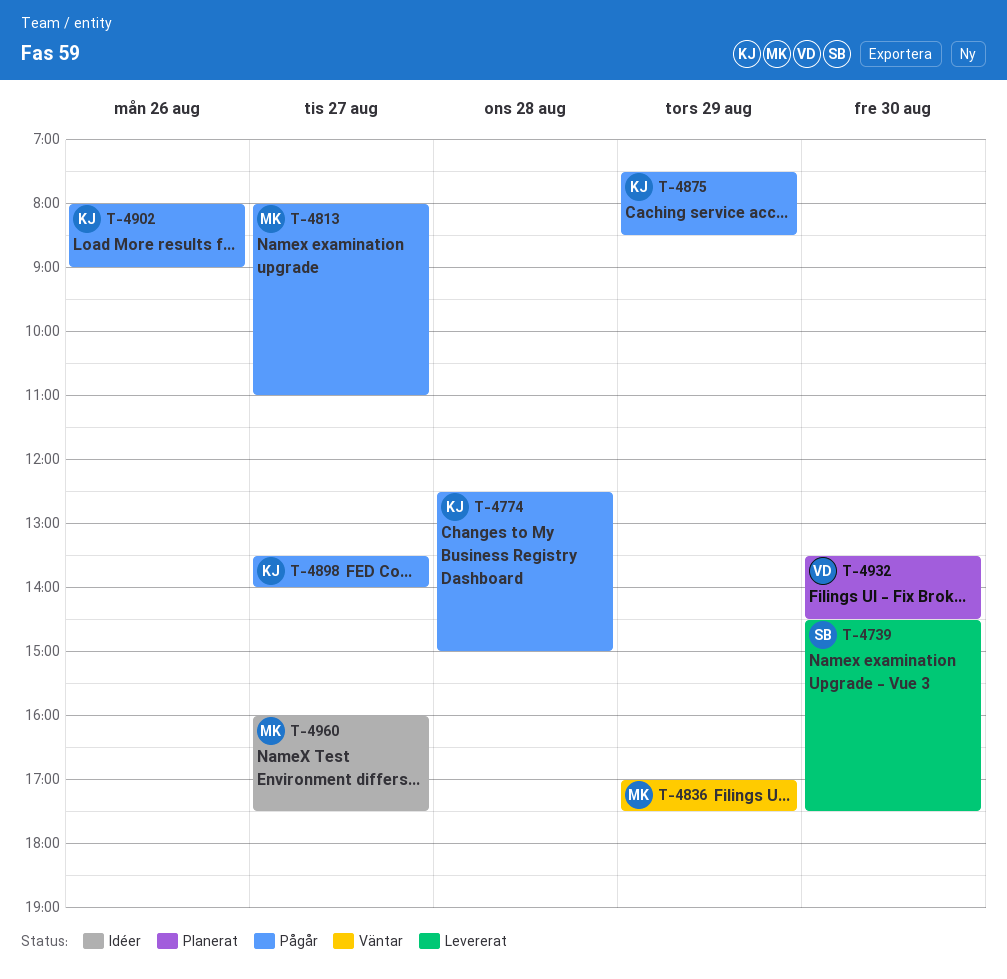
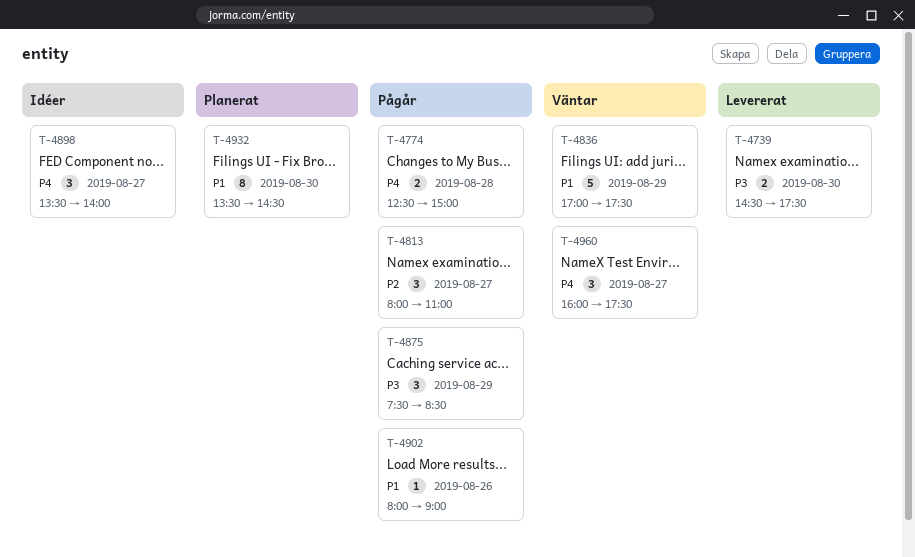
T-4898, status: Pågår -> Idéer
T-4960, status: Idéer -> Väntar

